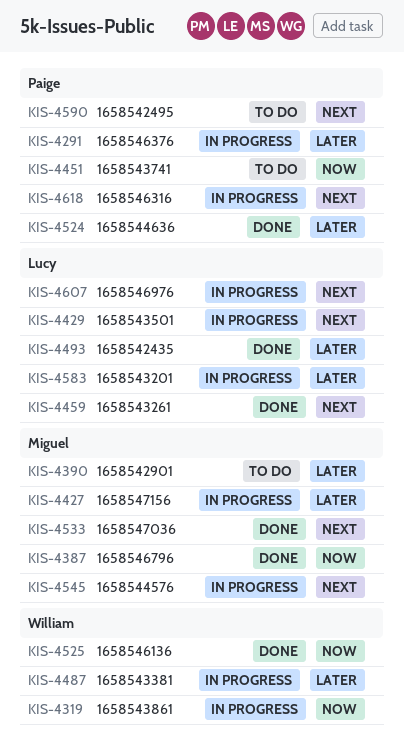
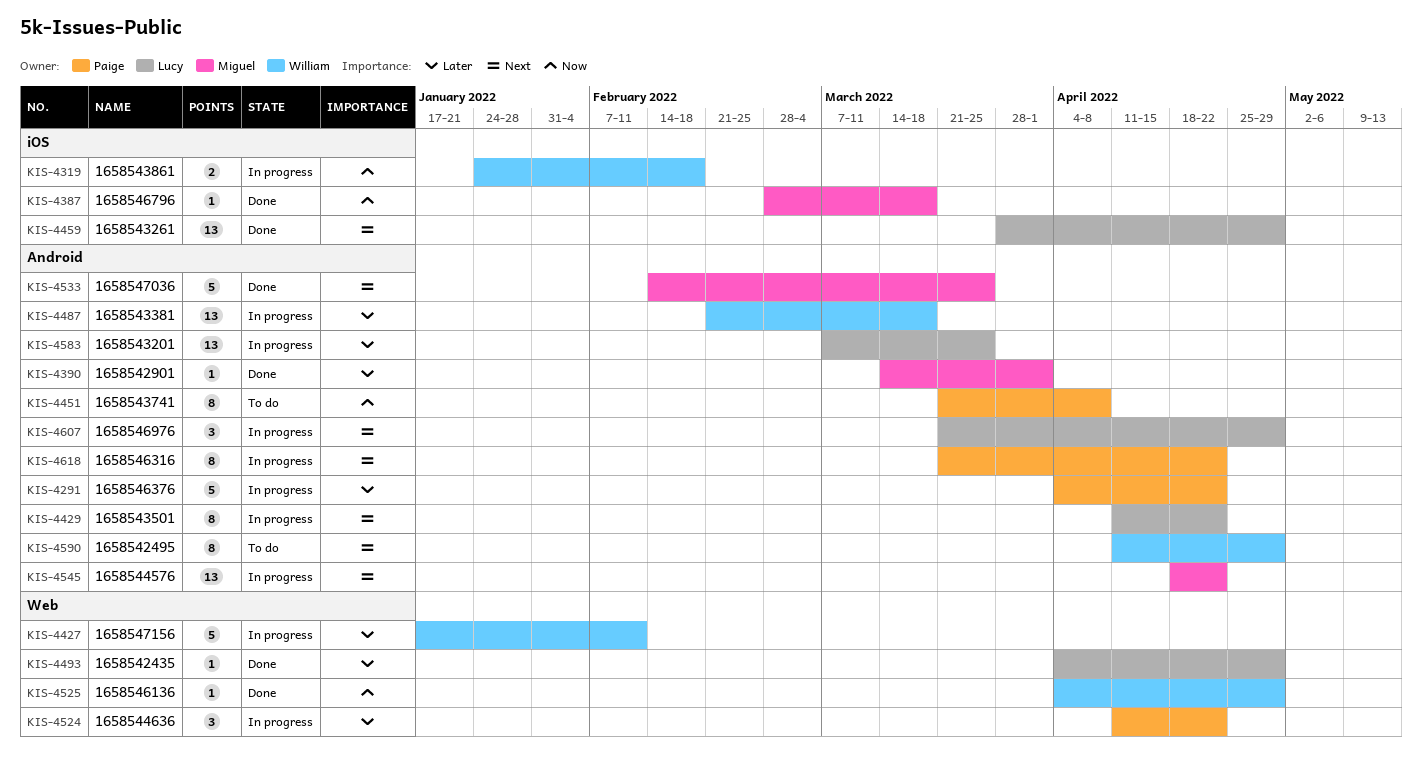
KIS-4390, status: To do -> Done
KIS-4427, owner: Miguel -> William
KIS-4524, status: Done -> In progress
KIS-4590, owner: Paige -> William

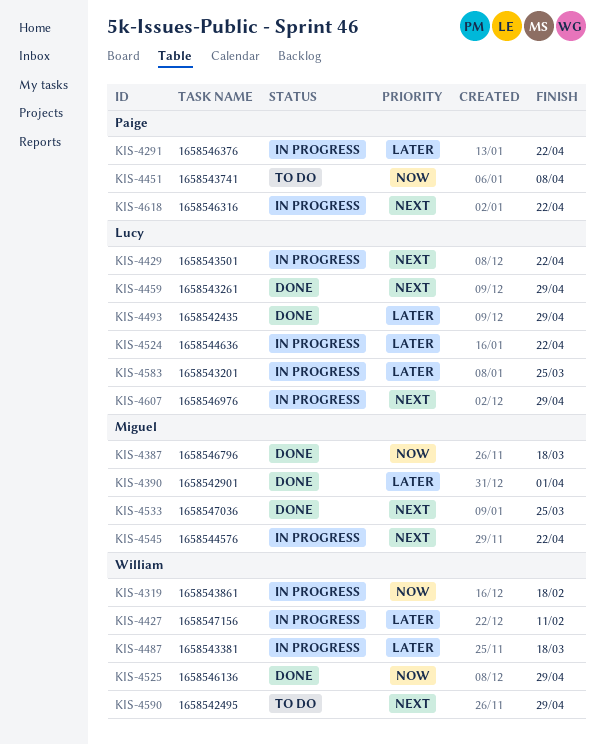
KIS-4524, owner: Paige -> Lucy

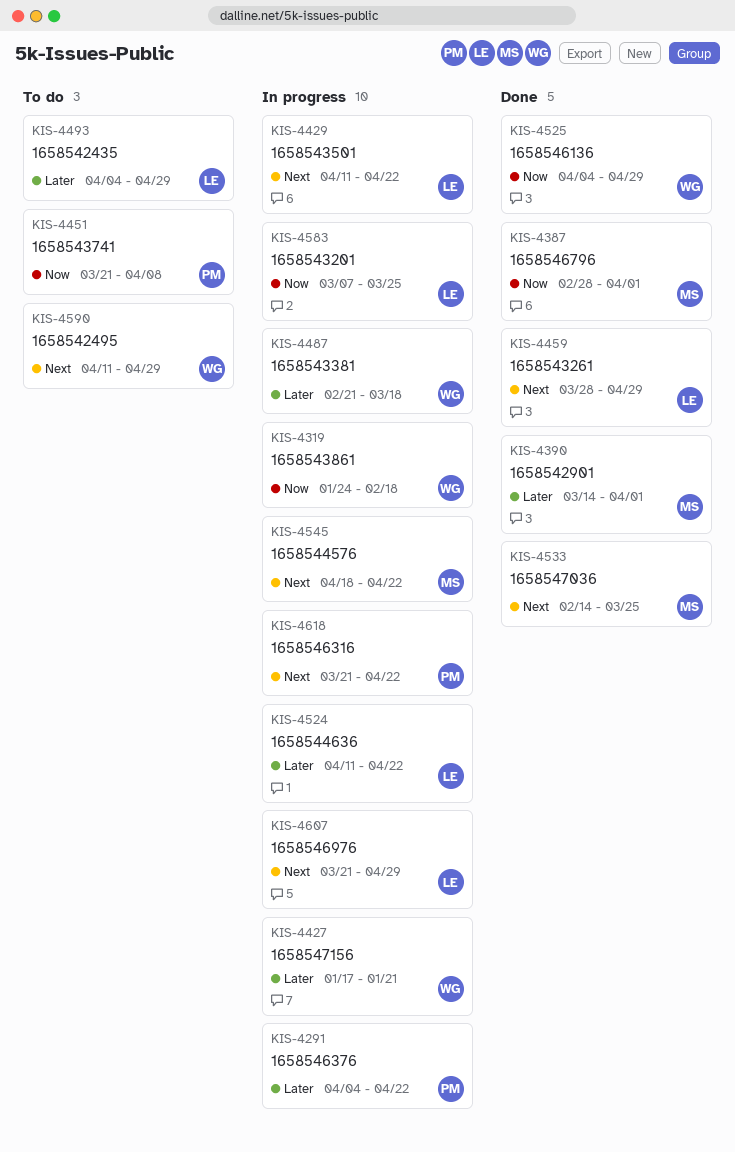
KIS-4387, due: Mar 18 -> Apr 1
KIS-4427, due: Feb 11 -> Jan 21
KIS-4493, status: Done -> To do
KIS-4583, priority: Later -> Now

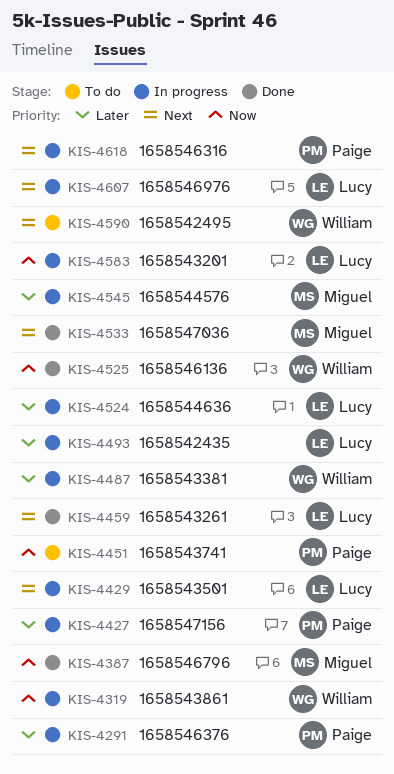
KIS-4390: present -> none
KIS-4427, owner: William -> Paige
KIS-4493, status: To do -> In progress
KIS-4545, priority: Next -> Later

